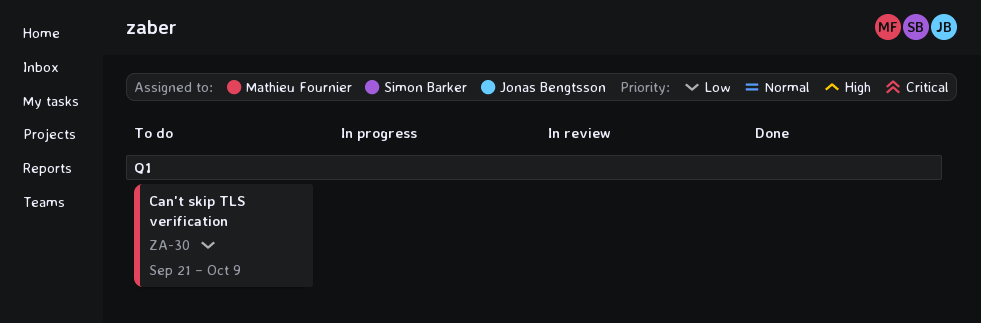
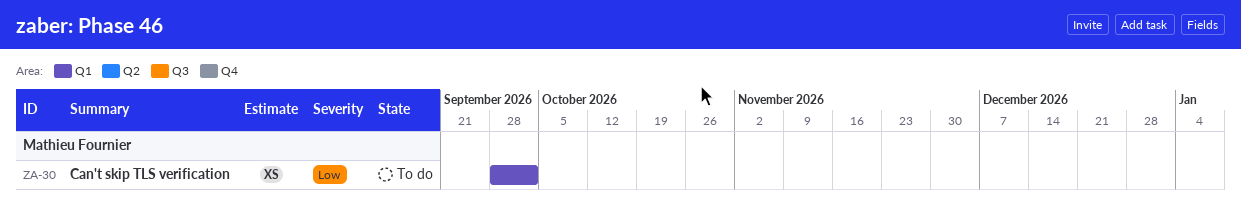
ZA-30, start: Sep 21 -> Sep 28
ZA-30, due: Oct 9 -> Oct 2

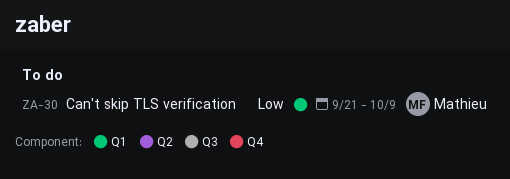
ZA-30, start: Sep 28 -> Sep 21
ZA-30, due: Oct 2 -> Oct 9

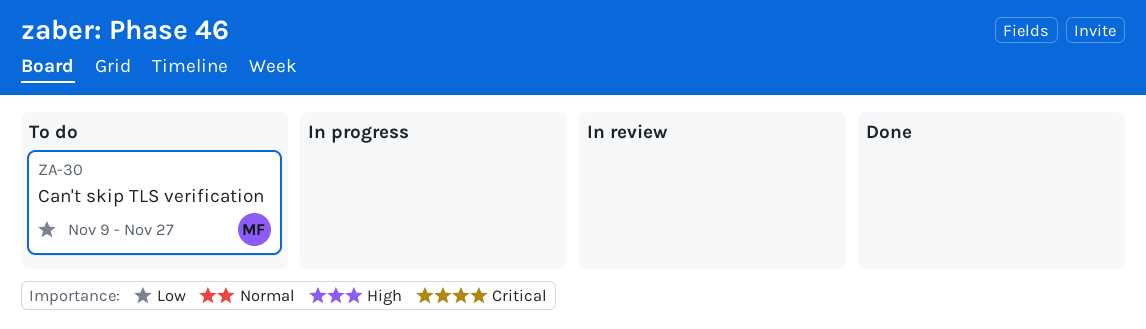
ZA-30, start: Sep 21 -> Nov 9
ZA-30, due: Oct 9 -> Nov 27

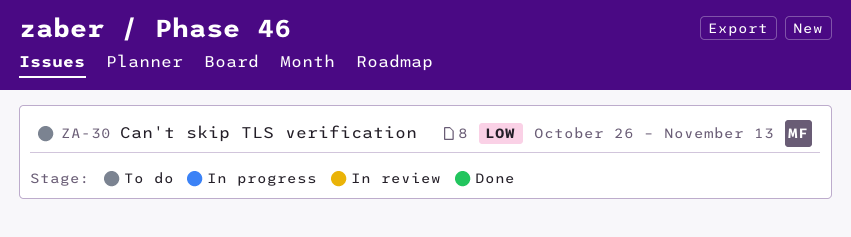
ZA-30, start: Nov 9 -> Oct 26
ZA-30, due: Nov 27 -> Nov 13

